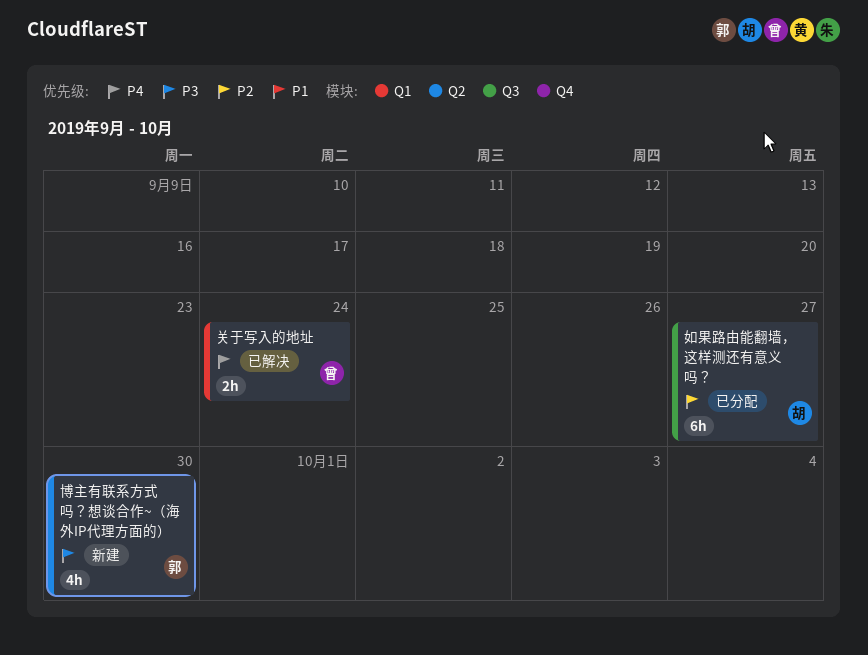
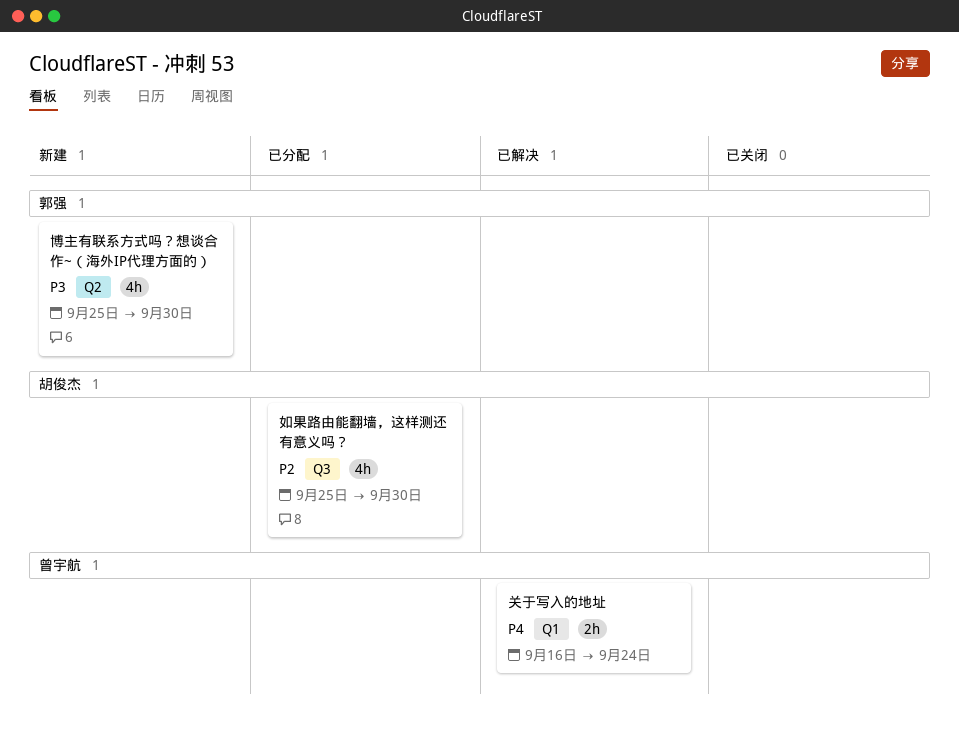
如果路由能翻墙，这样测还有意义吗？, estimate: 6h -> 4h
如果路由能翻墙，这样测还有意义吗？, due: Sep 27 -> Sep 30

